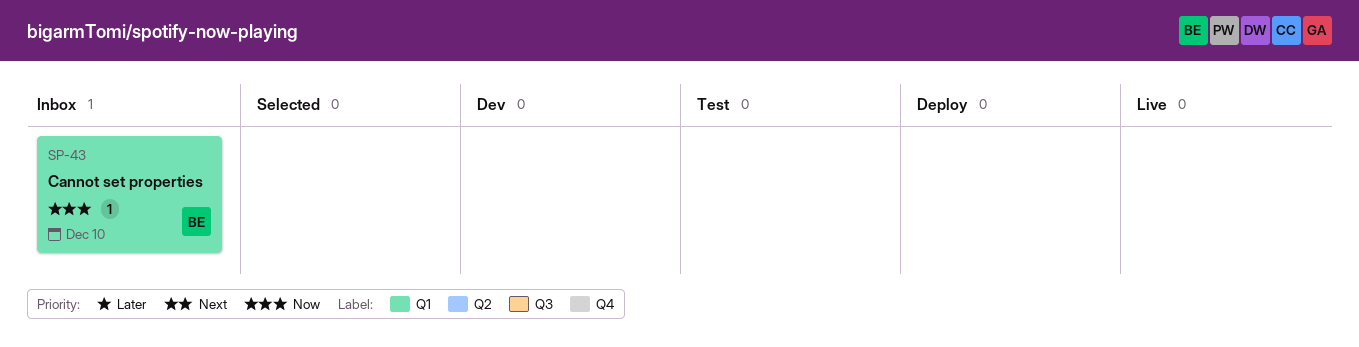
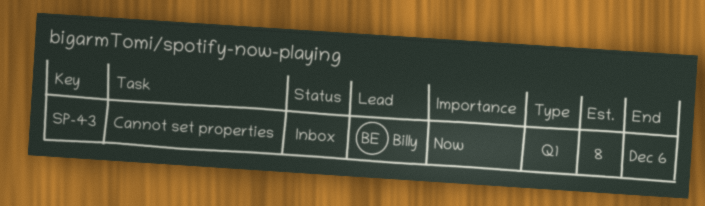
SP-43, estimate: 1 -> 8
SP-43, due: Dec 10 -> Dec 6

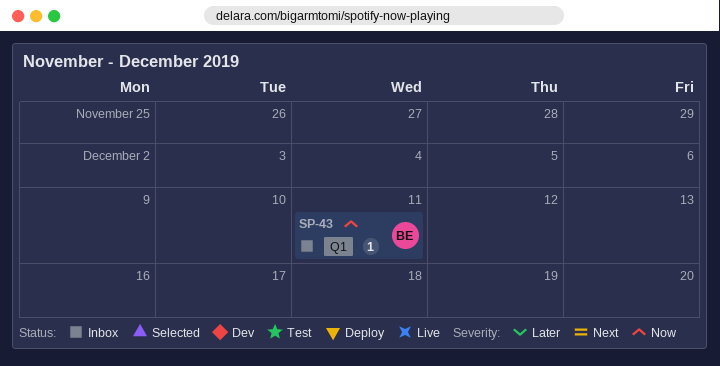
SP-43, estimate: 8 -> 1
SP-43, due: Dec 6 -> Dec 11

